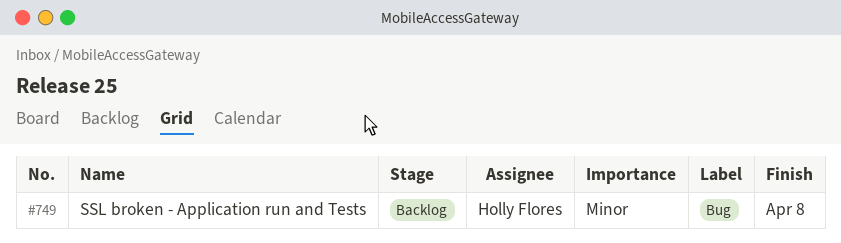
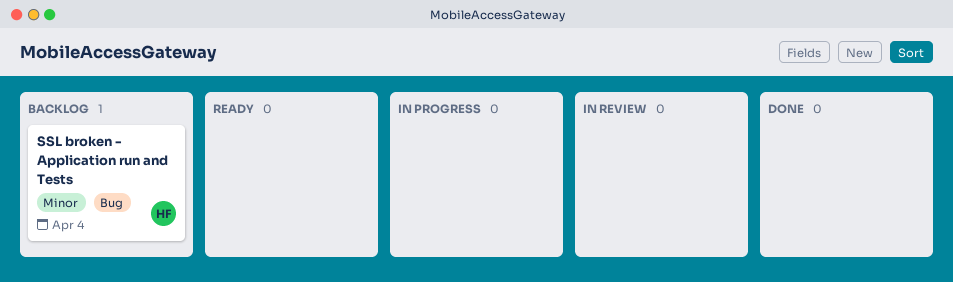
SSL broken - Application run and Tests, due: Apr 8 -> Apr 4

